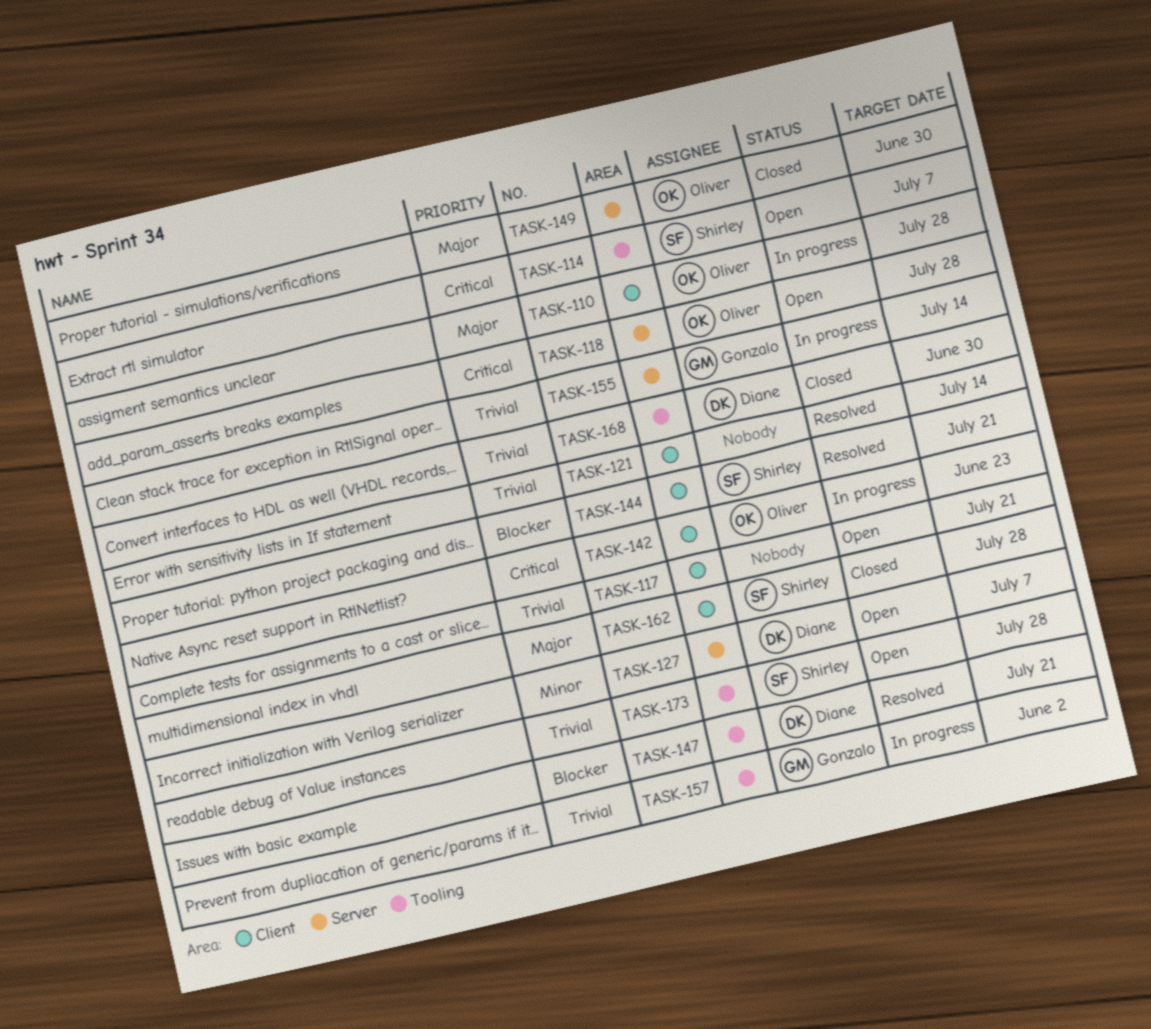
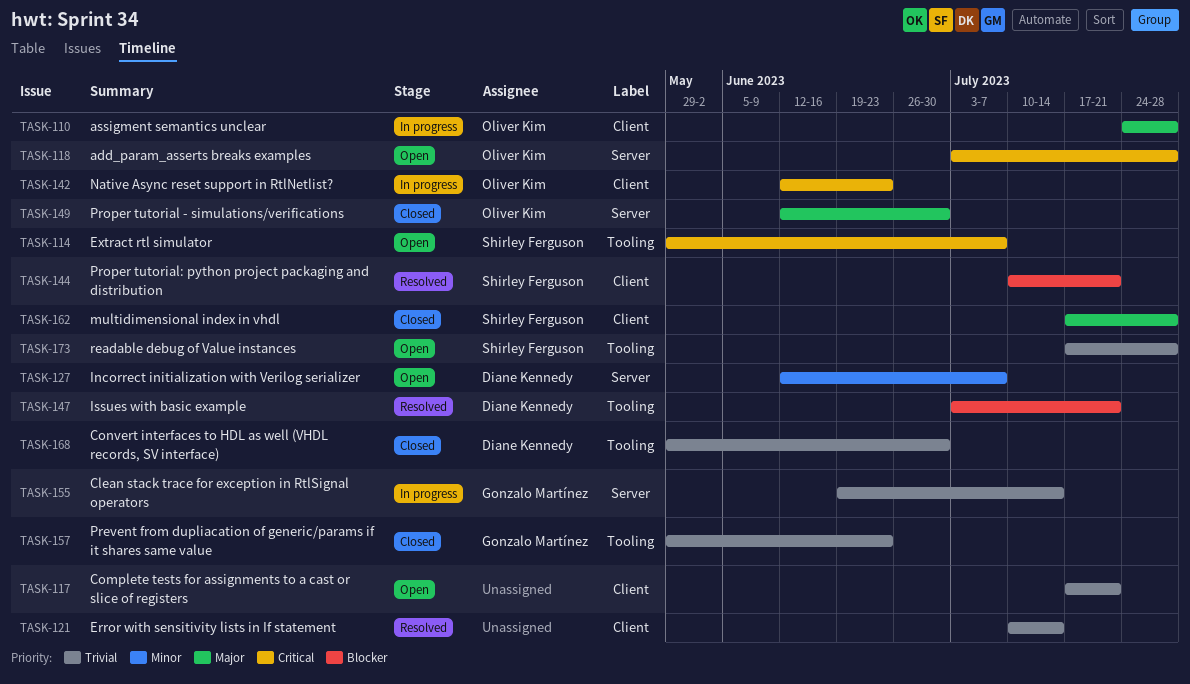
TASK-157, status: In progress -> Closed
TASK-157, due: Jun 2 -> Jun 23

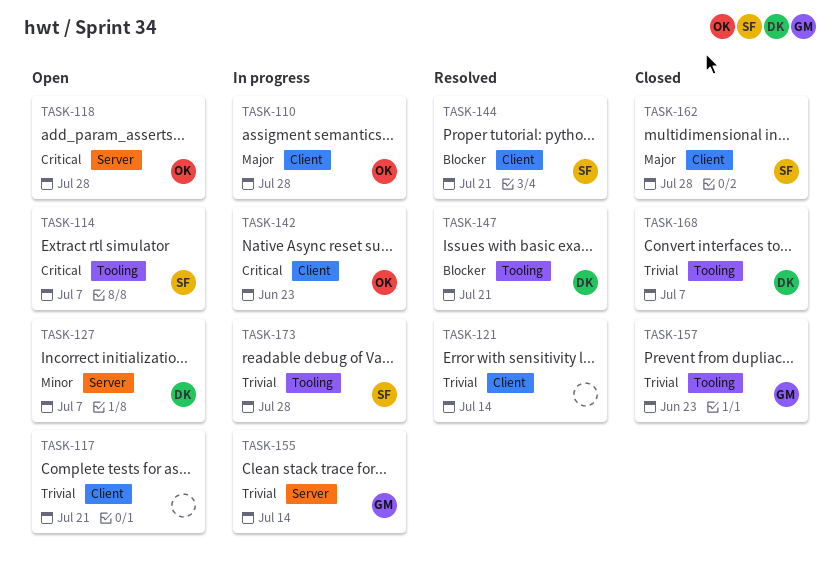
TASK-149: present -> none
TASK-168, due: Jun 30 -> Jul 7
TASK-173, status: Open -> In progress

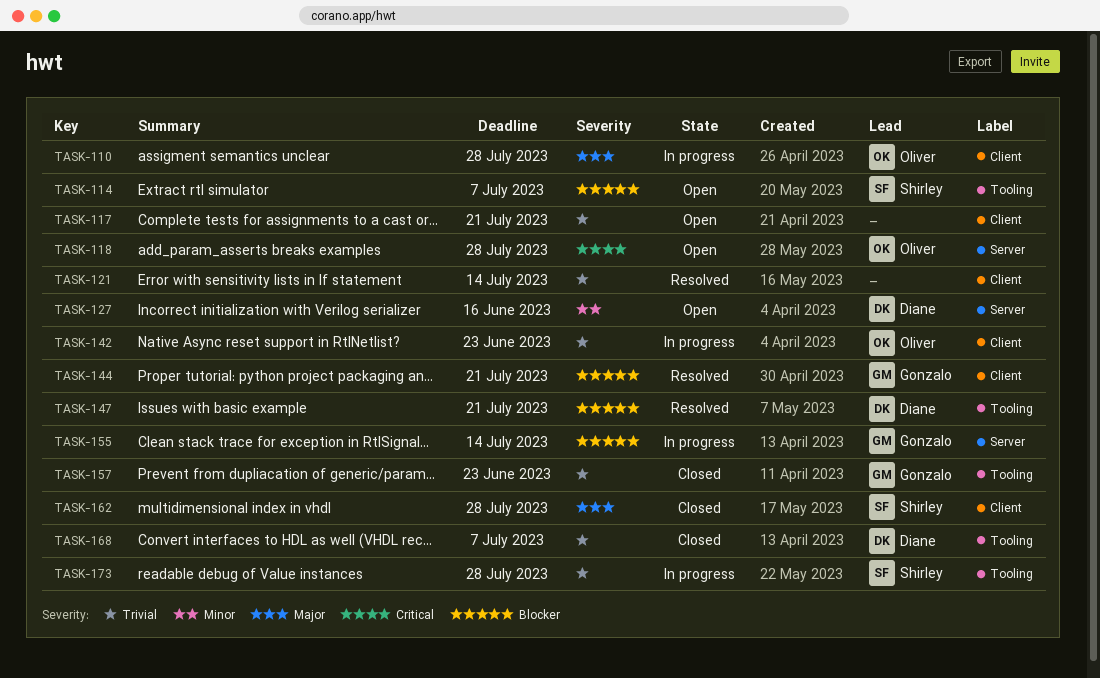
TASK-114, priority: Critical -> Blocker
TASK-127, due: Jul 7 -> Jun 16
TASK-142, priority: Critical -> Trivial
TASK-144, owner: Shirley -> Gonzalo
TASK-155, priority: Trivial -> Blocker

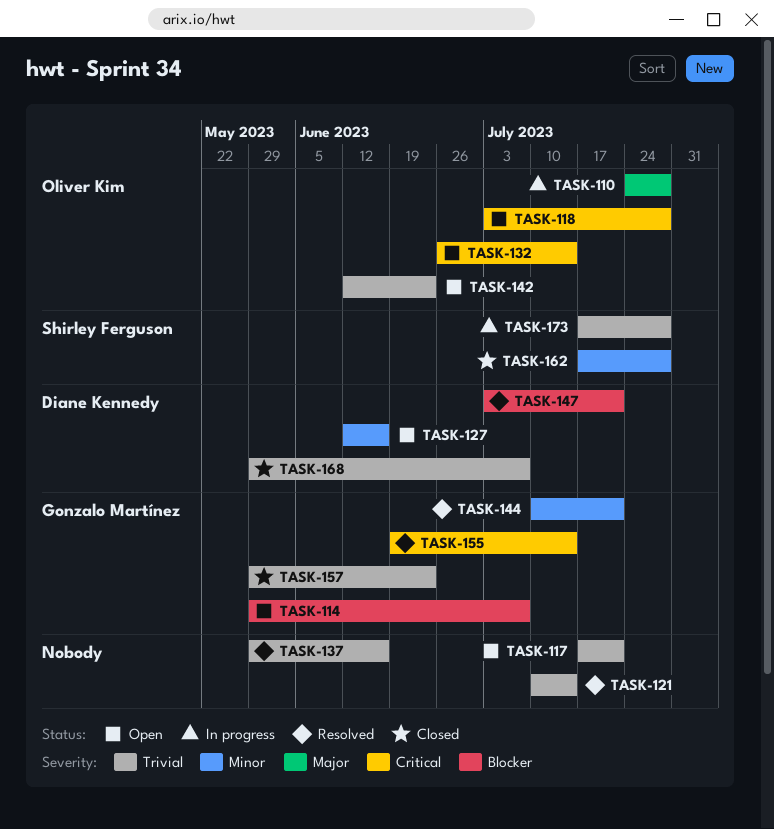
TASK-114, owner: Shirley Ferguson -> Gonzalo Martínez
TASK-132: none -> present
TASK-137: none -> present
TASK-142, status: In progress -> Open
TASK-144, priority: Blocker -> Minor
TASK-155, status: In progress -> Resolved
TASK-155, priority: Blocker -> Critical
TASK-162, priority: Major -> Minor

